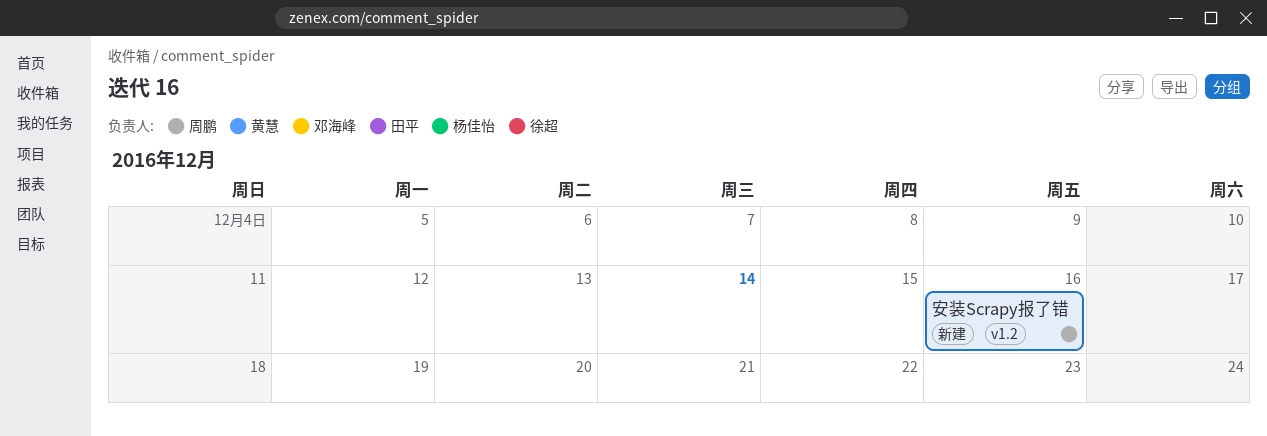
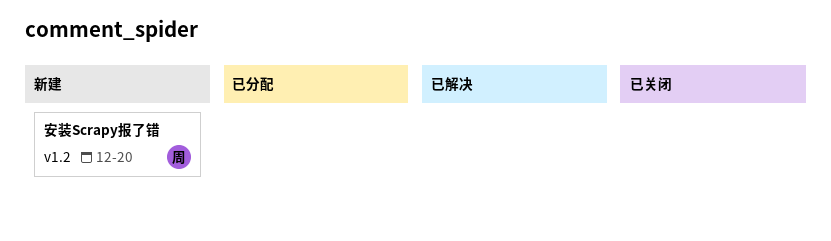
安装Scrapy报了错, due: Dec 16 -> Dec 20

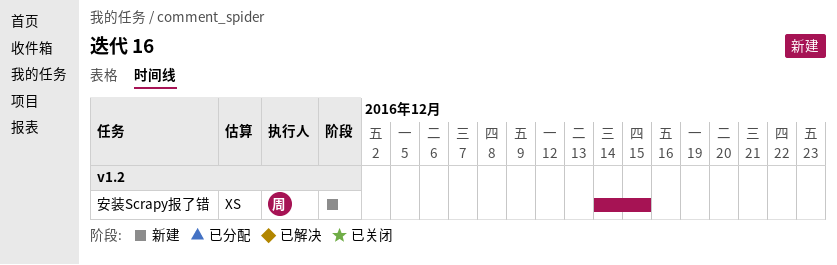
安装Scrapy报了错, due: Dec 20 -> Dec 15

